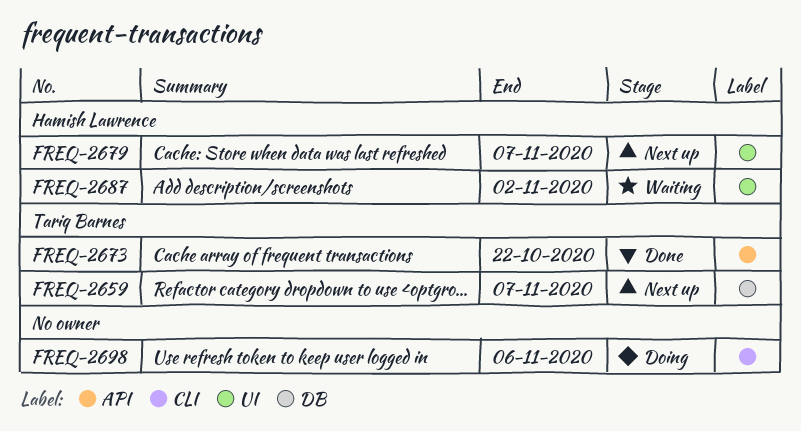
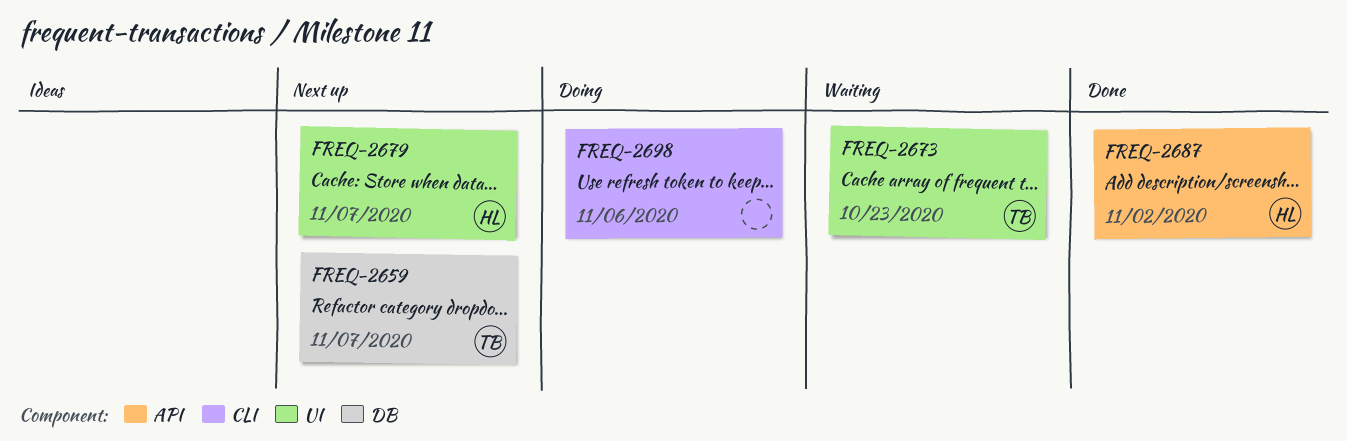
FREQ-2673, status: Done -> Waiting
FREQ-2673, label: API -> UI
FREQ-2673, due: Oct 22 -> Oct 23
FREQ-2687, status: Waiting -> Done
FREQ-2687, label: UI -> API

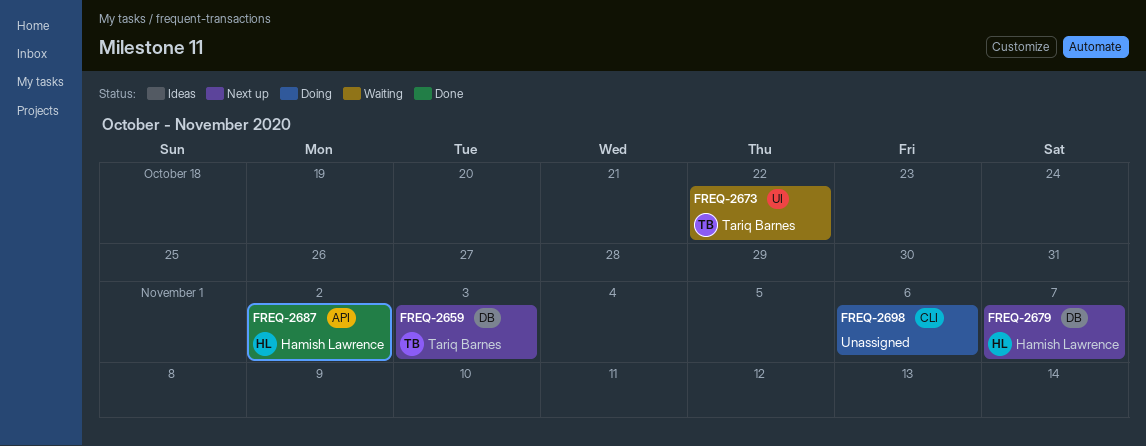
FREQ-2659, due: Nov 7 -> Nov 3
FREQ-2673, due: Oct 23 -> Oct 22
FREQ-2679, label: UI -> DB

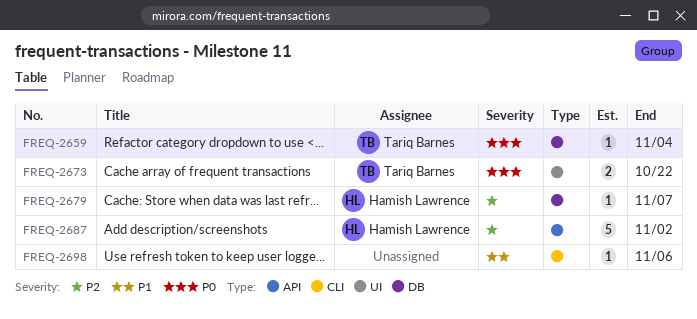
FREQ-2659, due: Nov 3 -> Nov 4

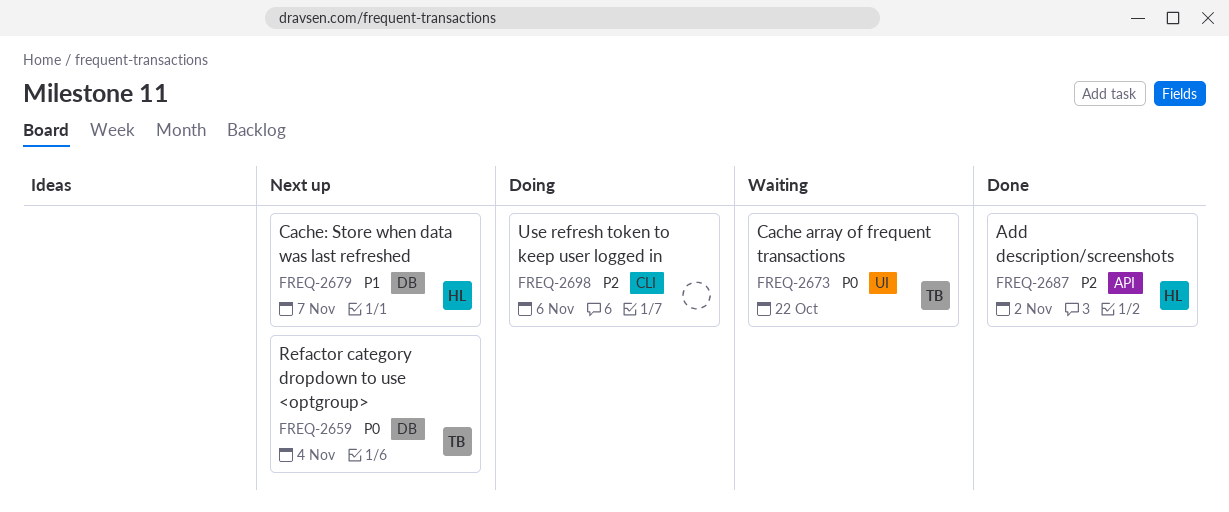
FREQ-2679, priority: P2 -> P1
FREQ-2698, priority: P1 -> P2

